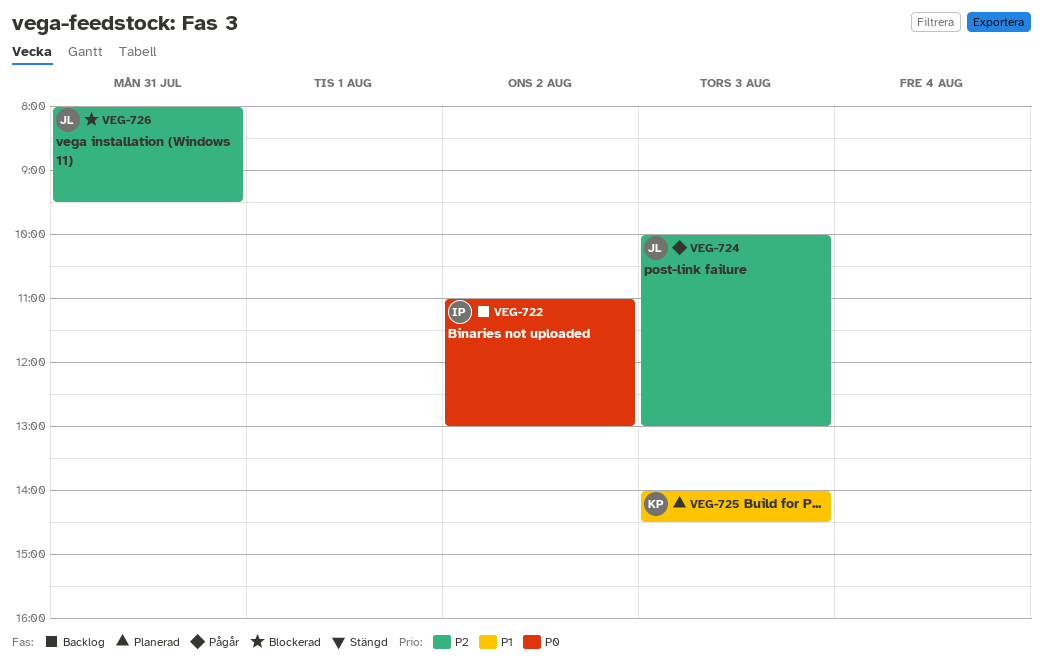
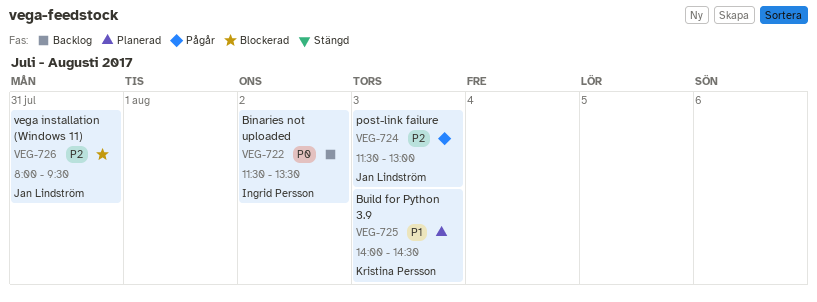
VEG-722, begins: 11:00 -> 11:30
VEG-722, ends: 13:00 -> 13:30
VEG-724, begins: 10:00 -> 11:30

